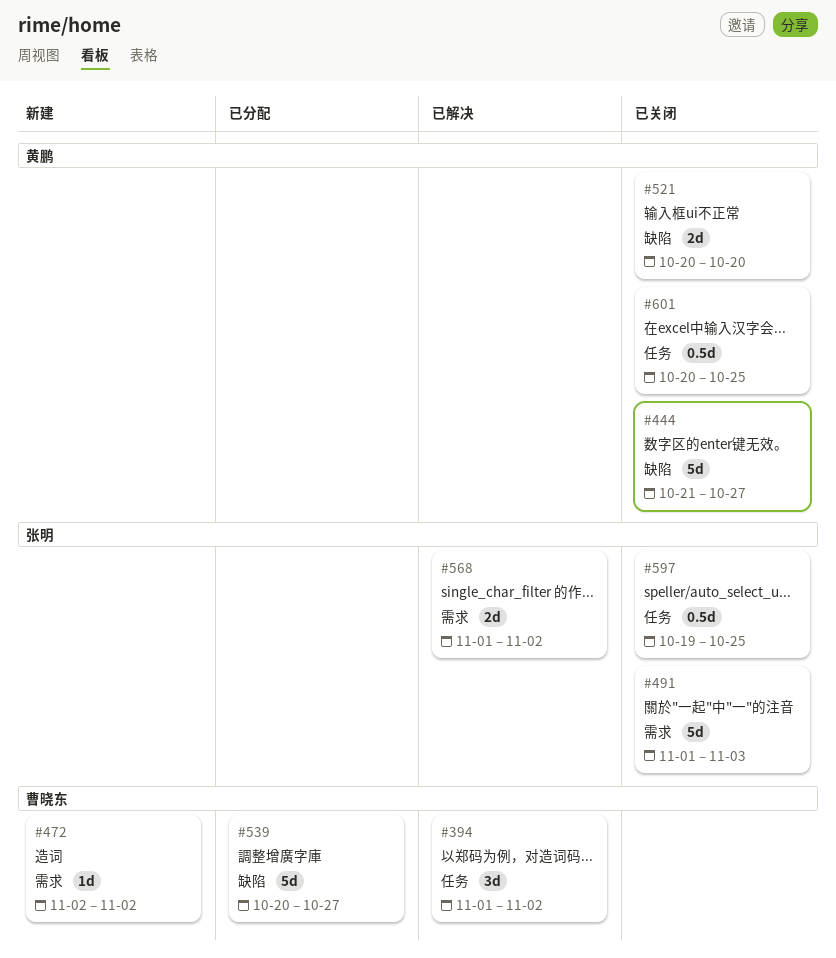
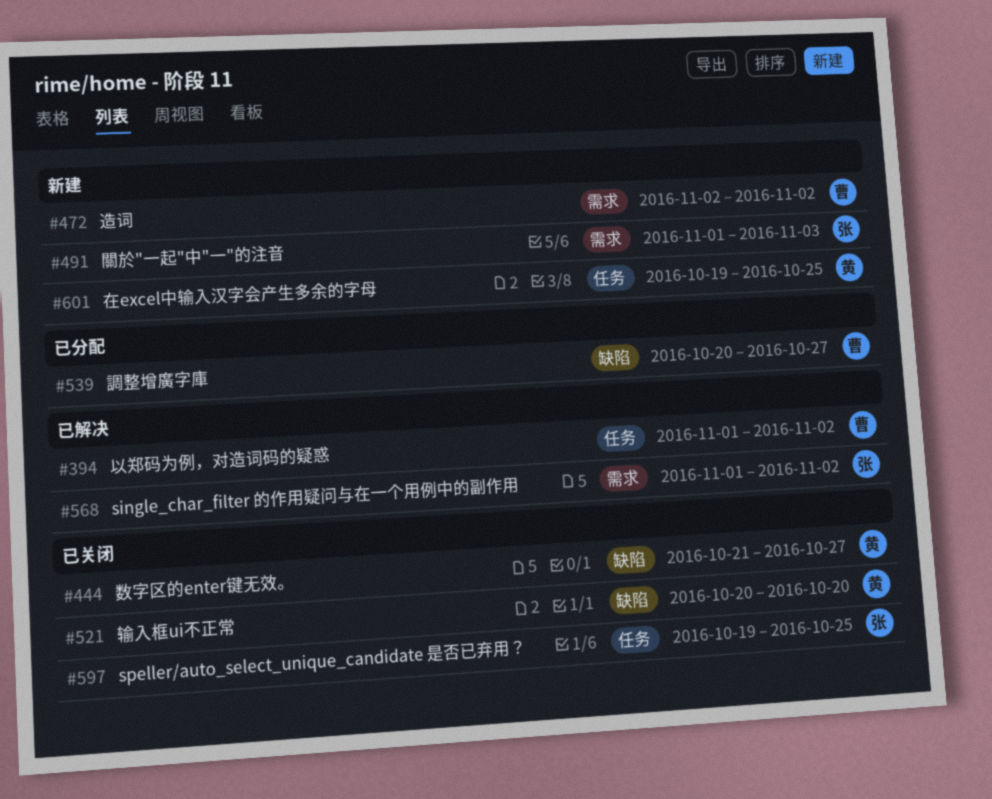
#491, status: 已关闭 -> 新建
#601, status: 已关闭 -> 新建
#601, start: Oct 20 -> Oct 19

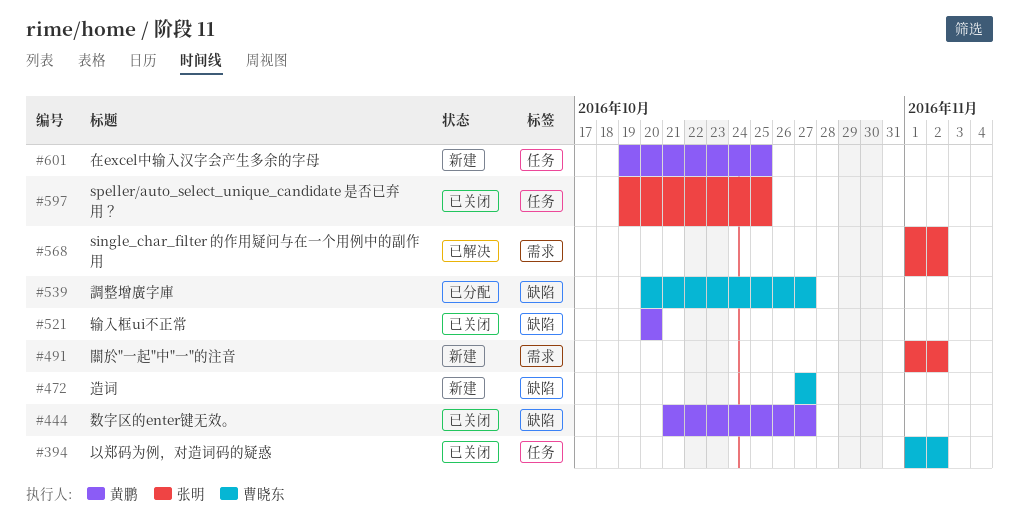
#394, status: 已解决 -> 已关闭
#472, label: 需求 -> 缺陷
#472, start: Nov 2 -> Oct 27
#472, due: Nov 2 -> Oct 27
#491, due: Nov 3 -> Nov 2

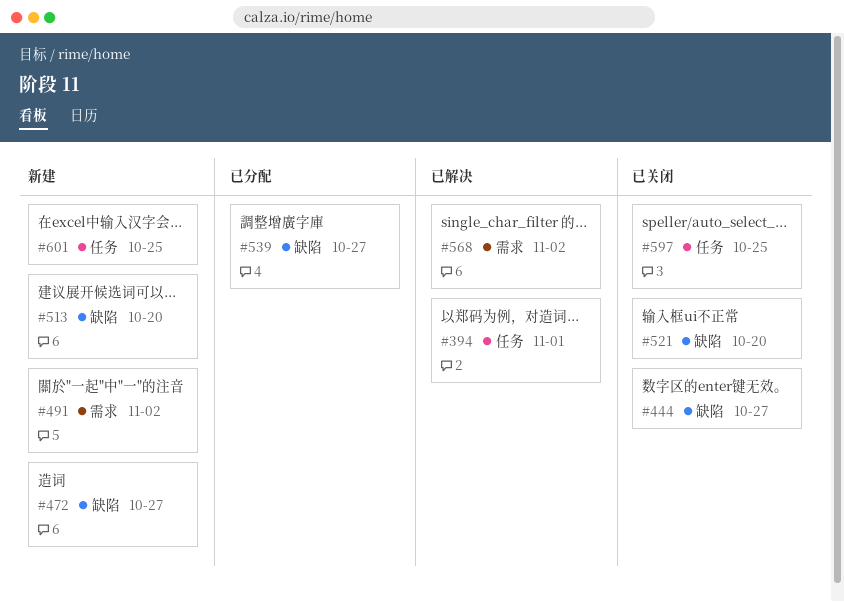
#394, status: 已关闭 -> 已解决
#394, due: Nov 2 -> Nov 1
#513: none -> present

